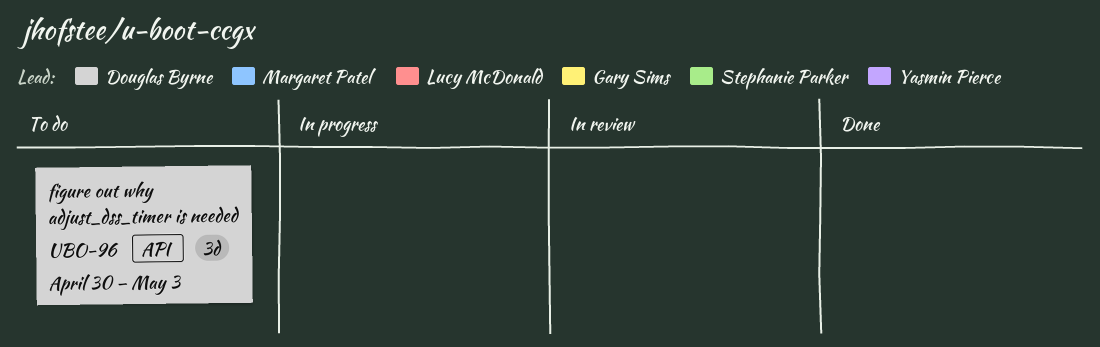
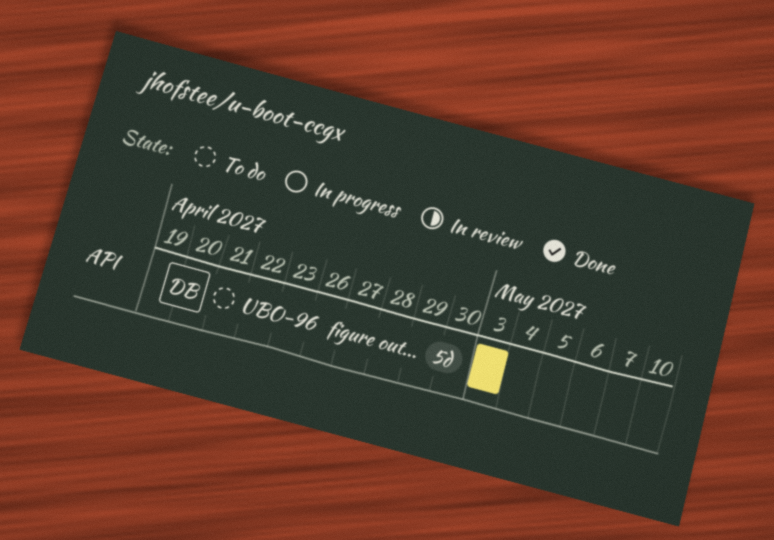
UBO-96, estimate: 3d -> 5d
UBO-96, start: Apr 30 -> May 3

